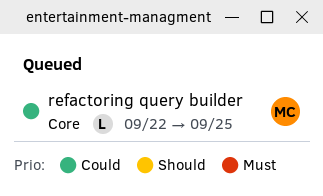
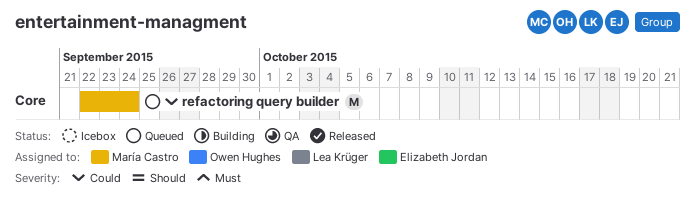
refactoring query builder, estimate: L -> M
refactoring query builder, due: Sep 25 -> Sep 24

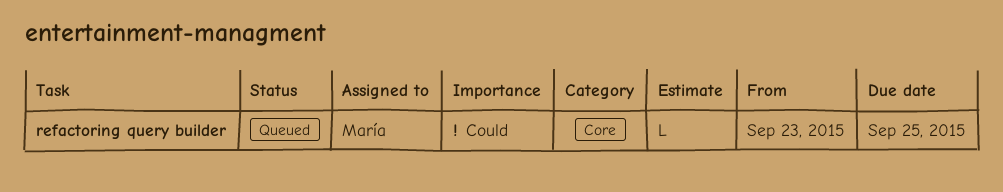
refactoring query builder, estimate: M -> L
refactoring query builder, start: Sep 22 -> Sep 23
refactoring query builder, due: Sep 24 -> Sep 25

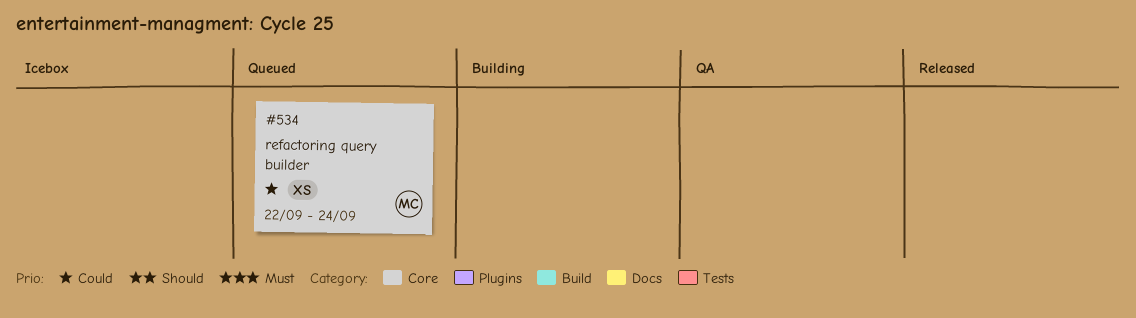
refactoring query builder, estimate: L -> XS
refactoring query builder, start: Sep 23 -> Sep 22
refactoring query builder, due: Sep 25 -> Sep 24

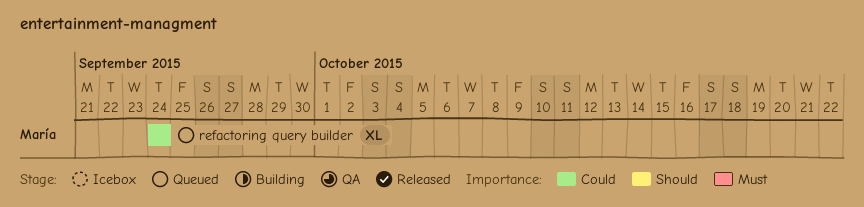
refactoring query builder, estimate: XS -> XL
refactoring query builder, start: Sep 22 -> Sep 24

